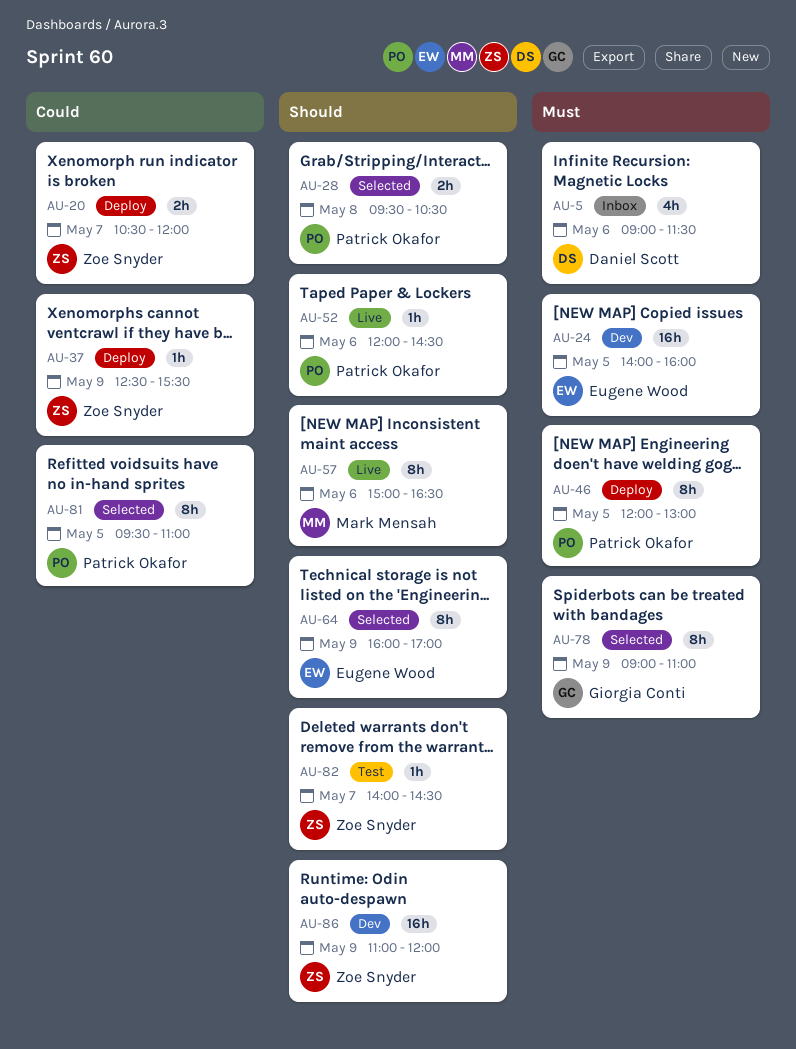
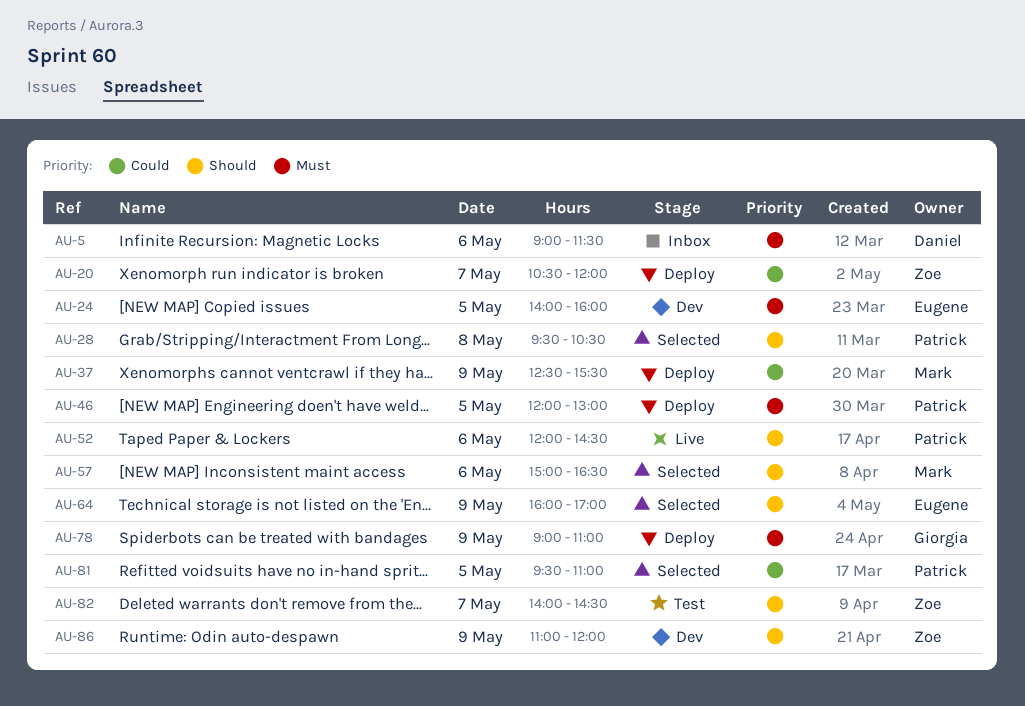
AU-37, owner: Zoe Snyder -> Mark Mensah
AU-57, status: Live -> Selected
AU-78, status: Selected -> Deploy

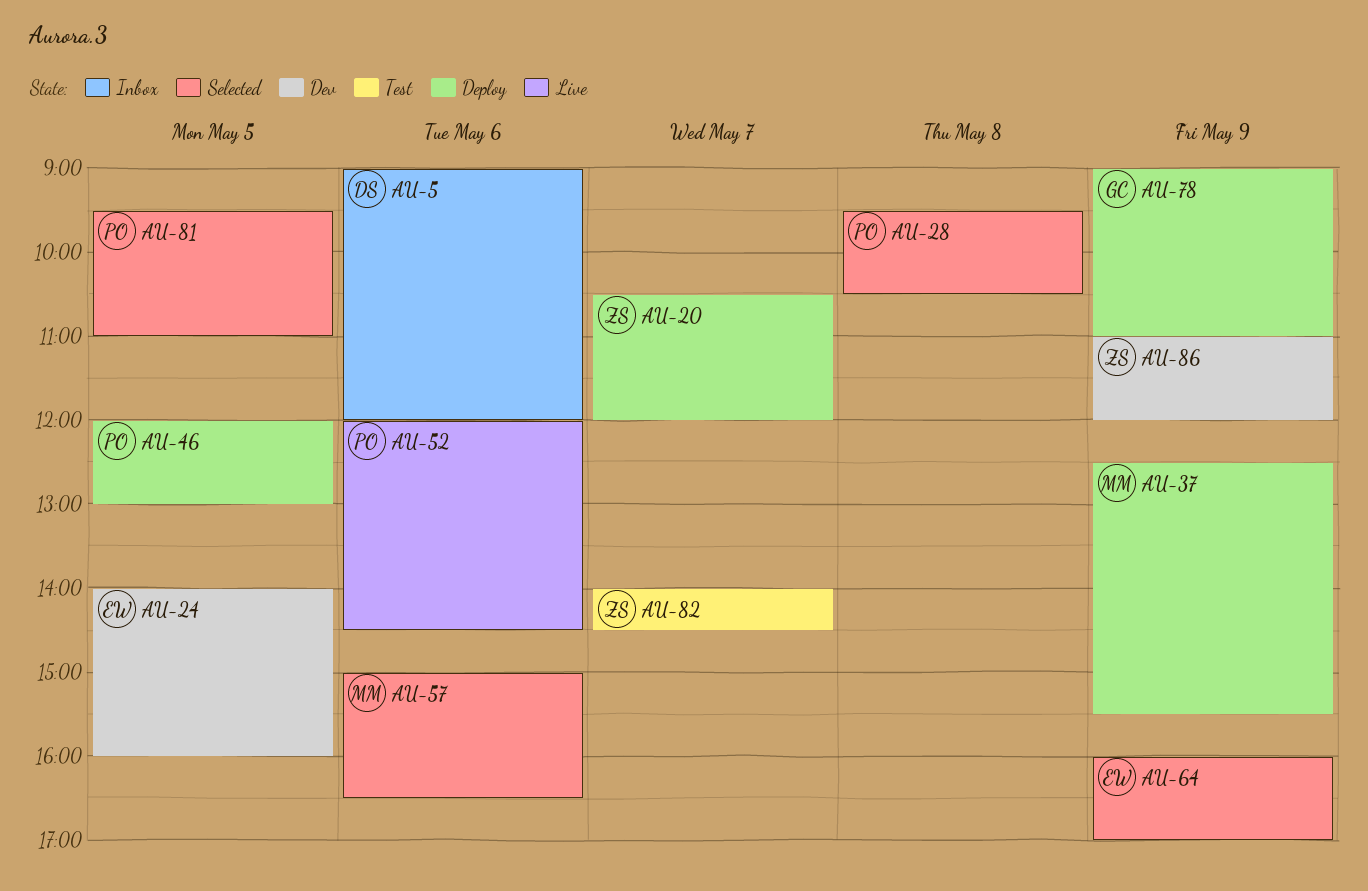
AU-5, ends: 11:30 -> 12:00

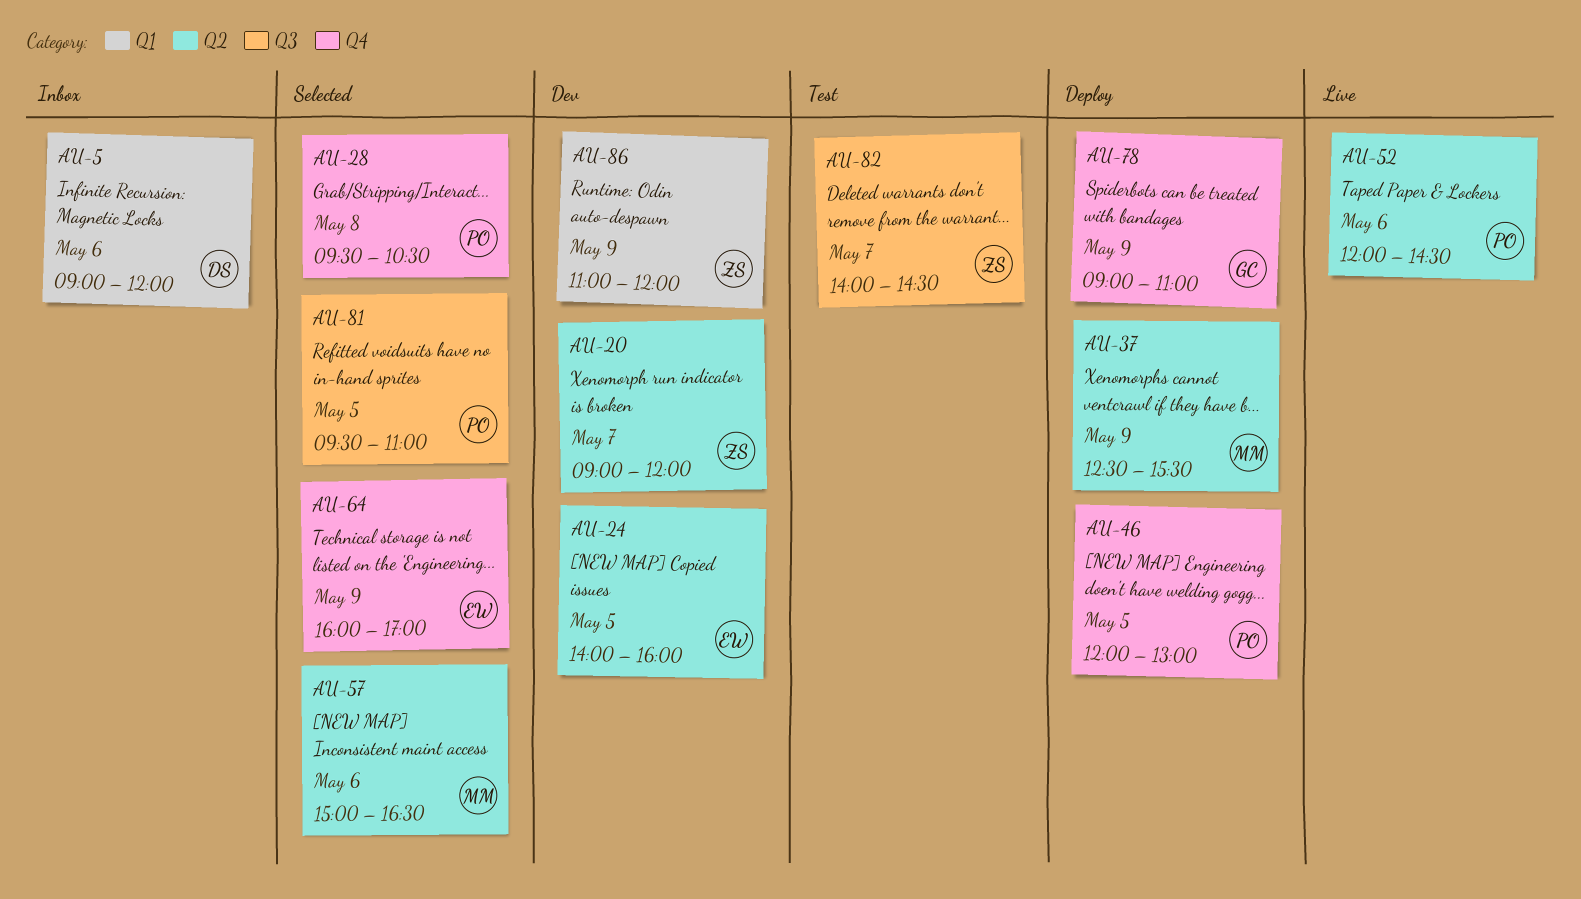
AU-20, status: Deploy -> Dev
AU-20, begins: 10:30 -> 09:00

